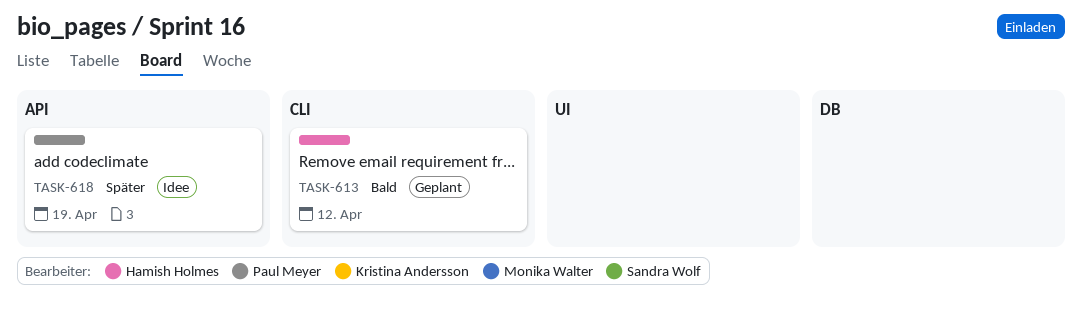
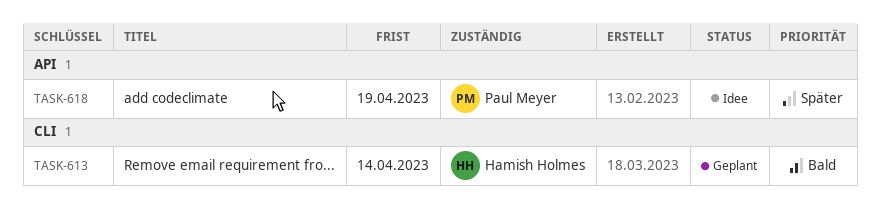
TASK-613, due: Apr 12 -> Apr 14

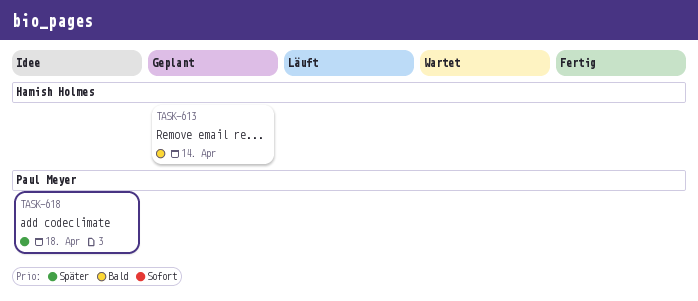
TASK-618, due: Apr 19 -> Apr 18

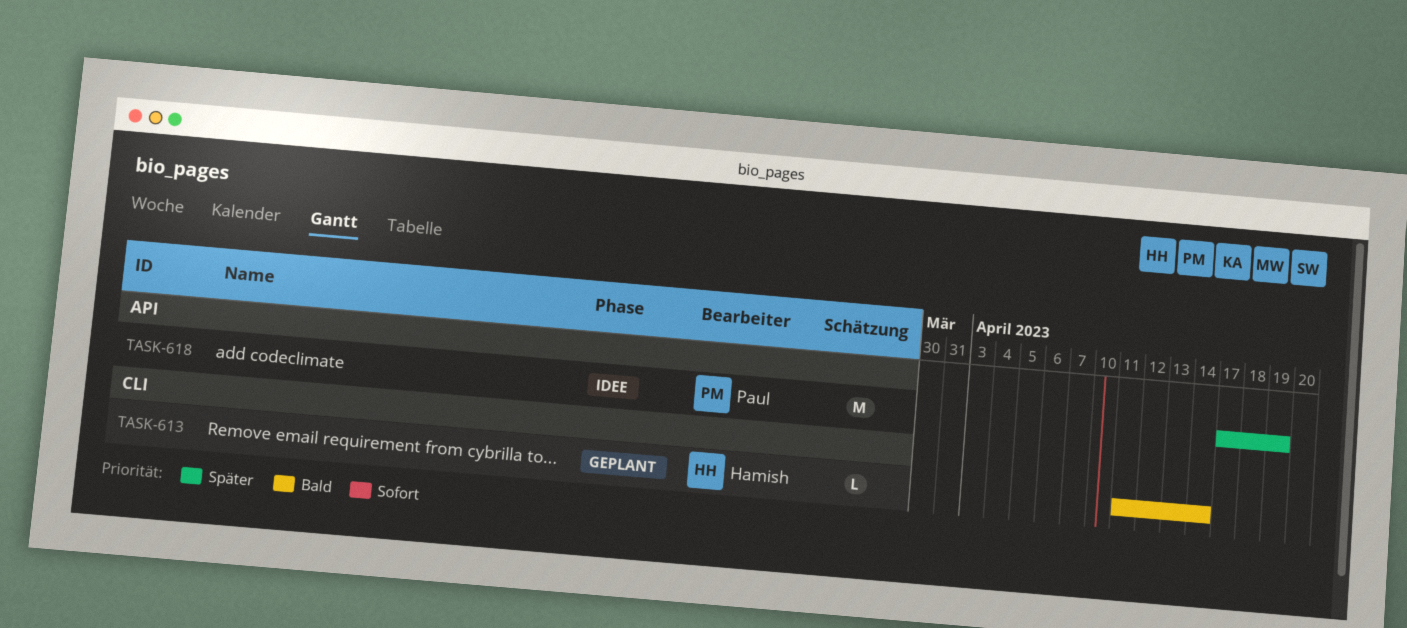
TASK-618, due: Apr 18 -> Apr 19

